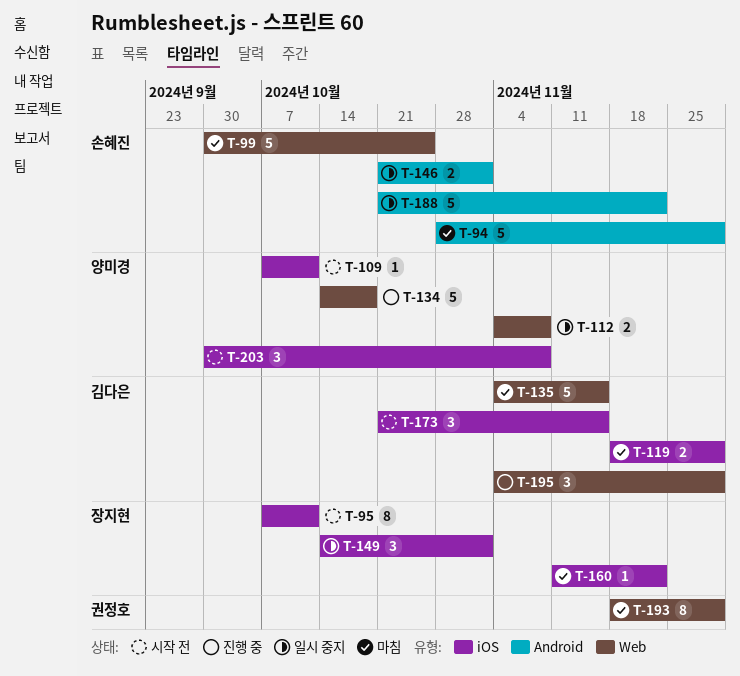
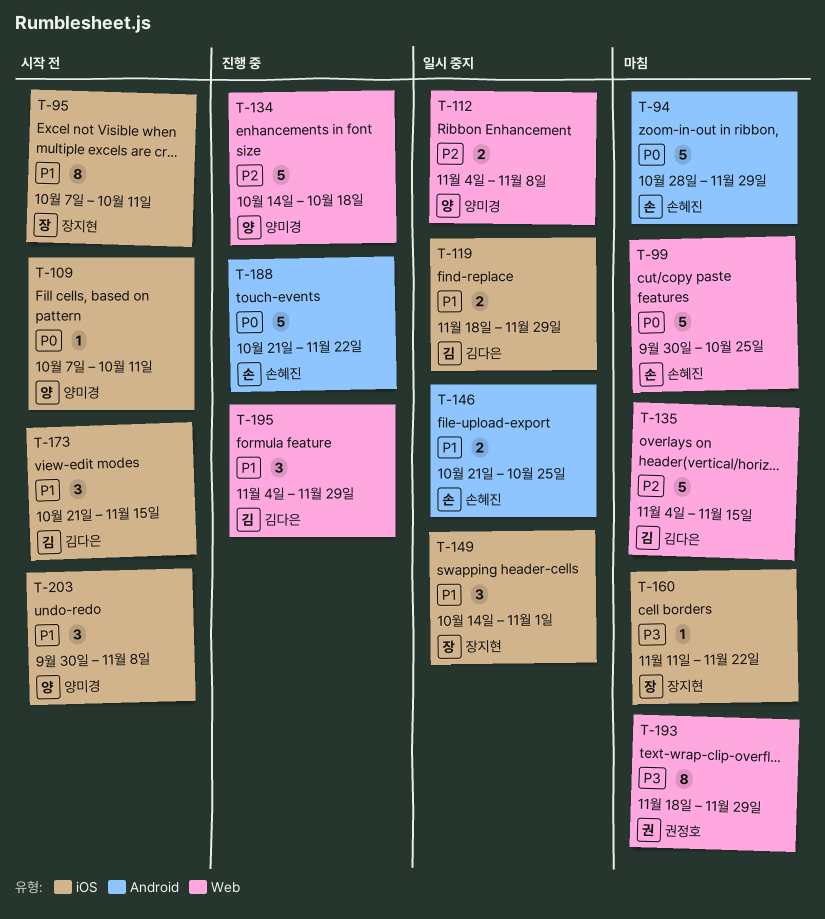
T-119, status: 마침 -> 일시 중지
T-146, due: Nov 1 -> Oct 25
T-188, status: 일시 중지 -> 진행 중

